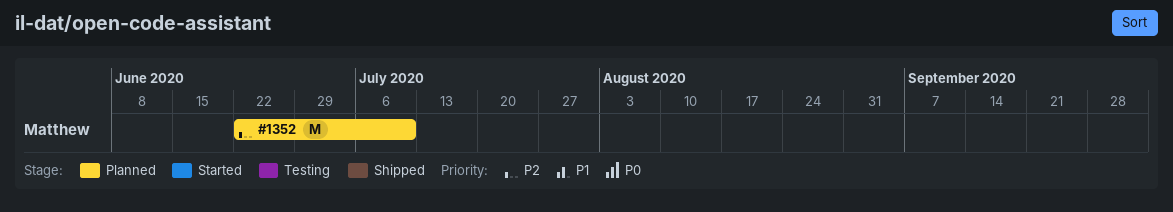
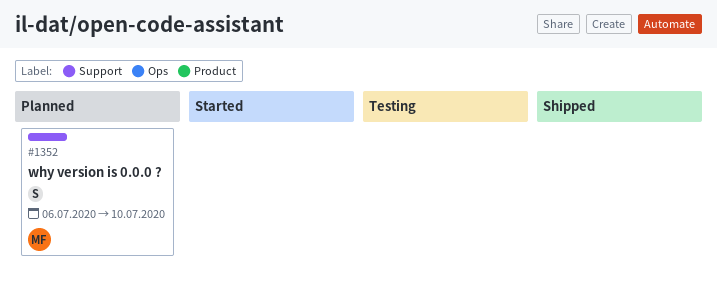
#1352, estimate: M -> S
#1352, start: Jun 22 -> Jul 6

